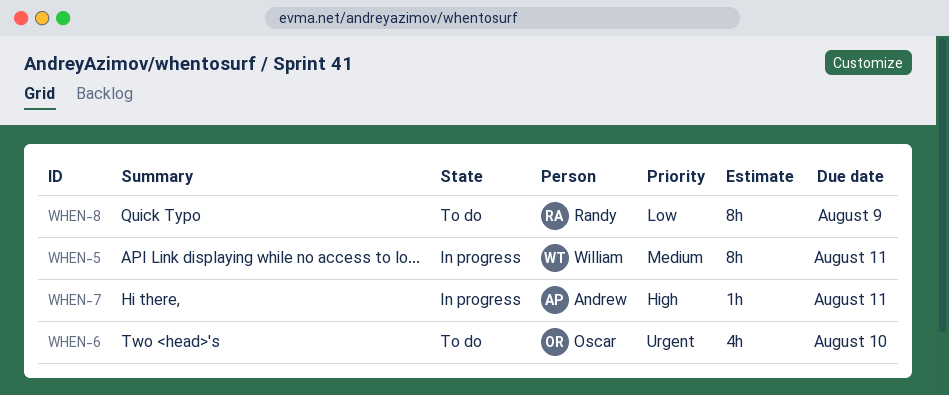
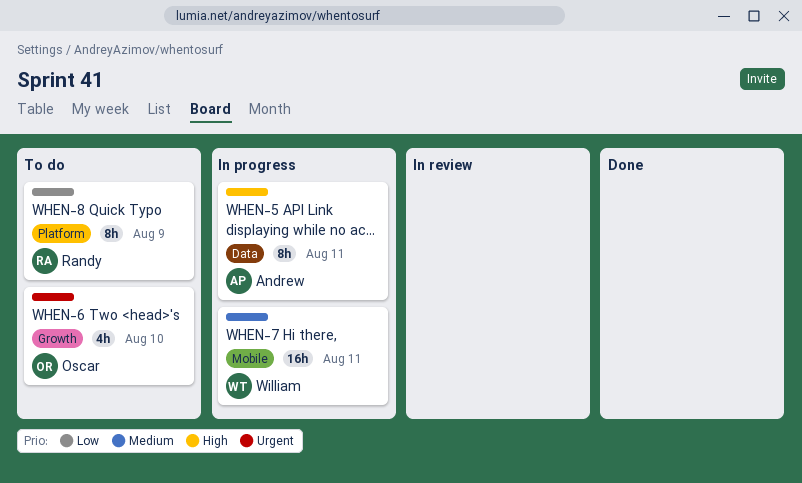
WHEN-5, owner: William -> Andrew
WHEN-5, priority: Medium -> High
WHEN-7, owner: Andrew -> William
WHEN-7, priority: High -> Medium
WHEN-7, estimate: 1h -> 16h

